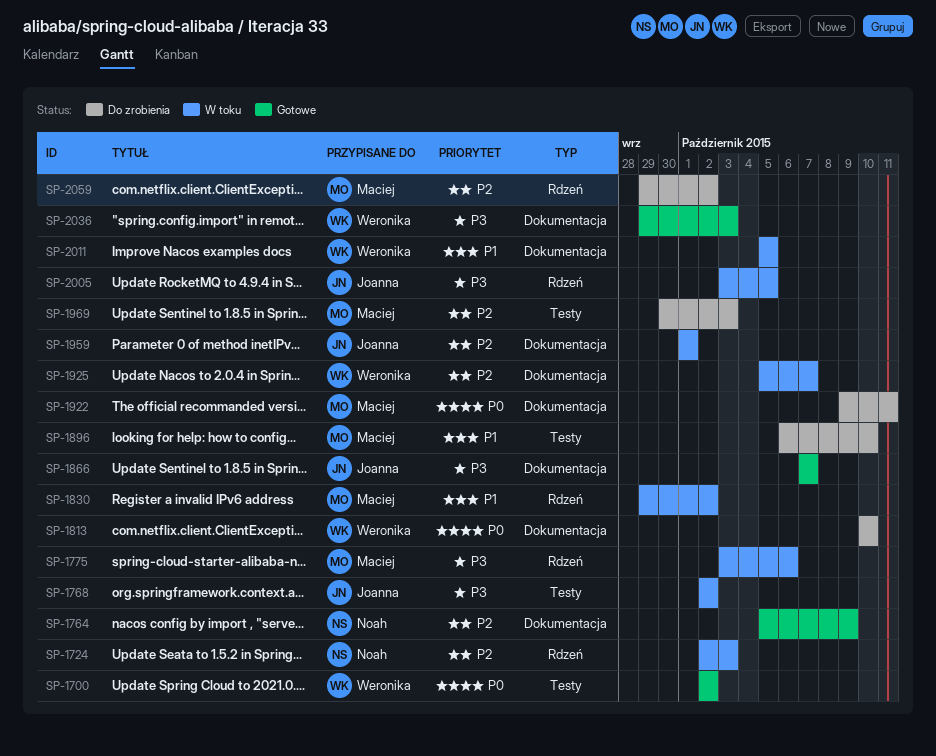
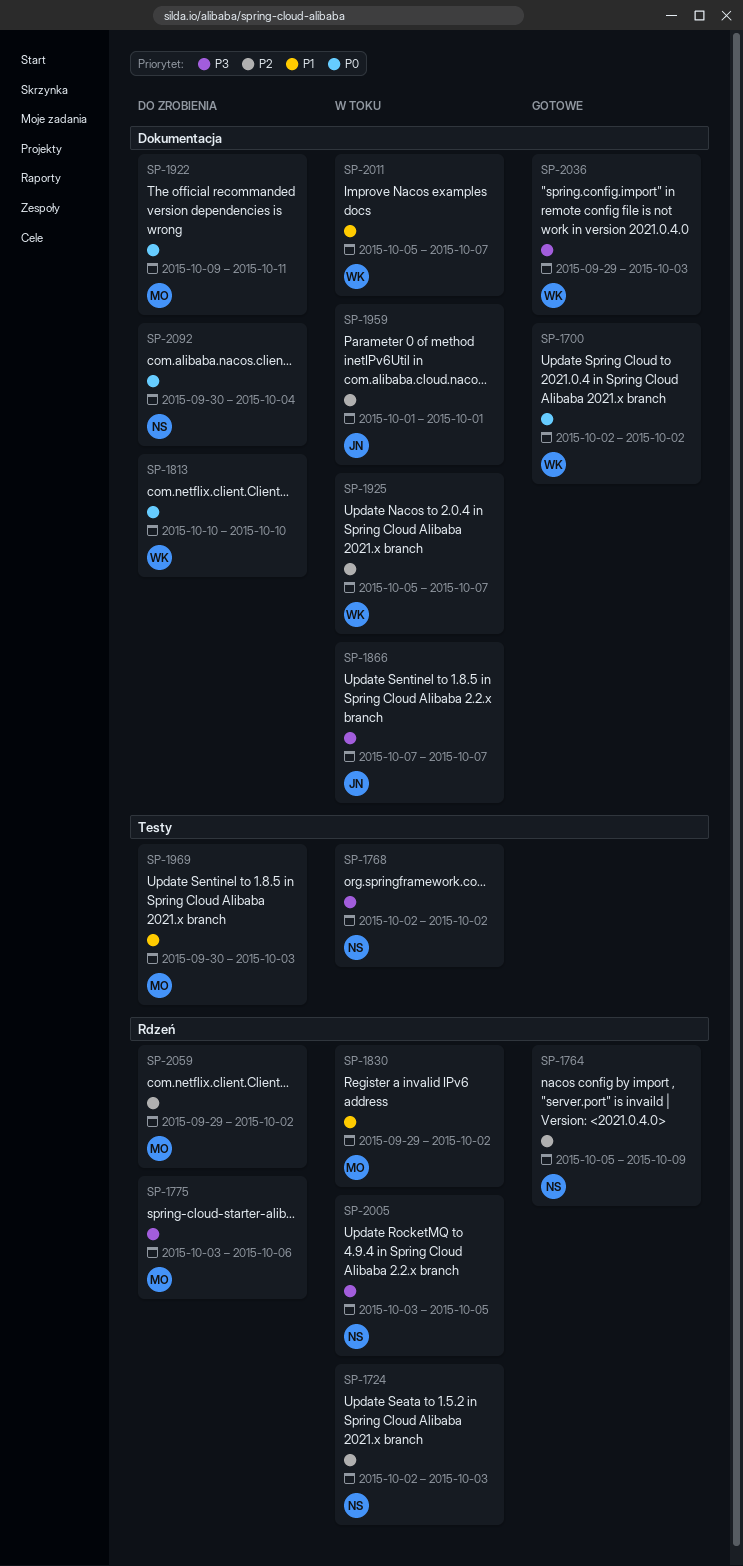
SP-1700, label: Testy -> Dokumentacja
SP-1764, label: Dokumentacja -> Rdzeń
SP-1768, owner: Joanna -> Noah
SP-1775, status: W toku -> Do zrobienia
SP-1866, status: Gotowe -> W toku
SP-1896: present -> none
SP-1969, priority: P2 -> P1
SP-2005, owner: Joanna -> Noah
SP-2011, due: Oct 5 -> Oct 7
SP-2092: none -> present

